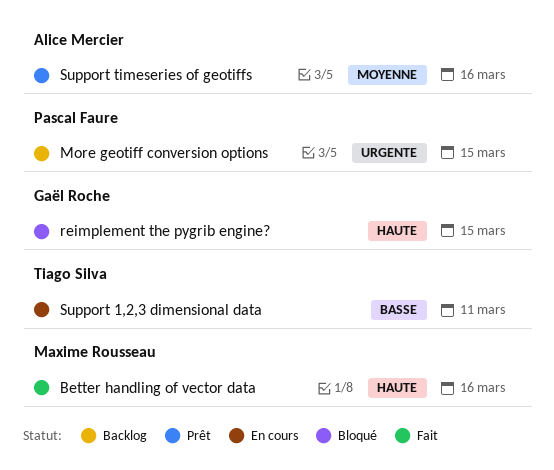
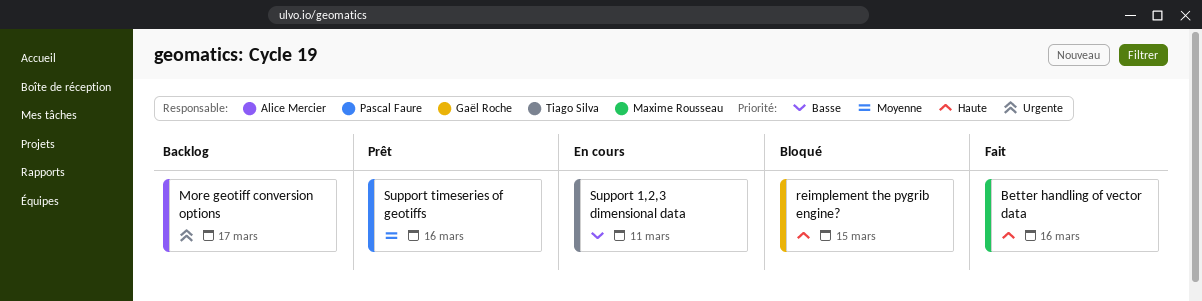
More geotiff conversion options, owner: Pascal Faure -> Alice Mercier
More geotiff conversion options, due: Mar 15 -> Mar 17
Support timeseries of geotiffs, owner: Alice Mercier -> Pascal Faure

